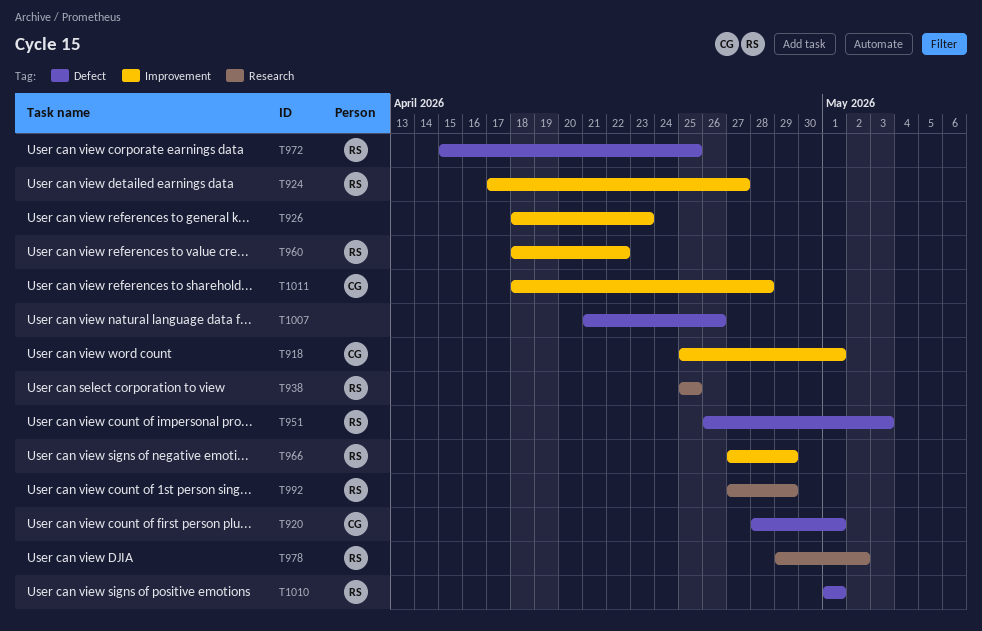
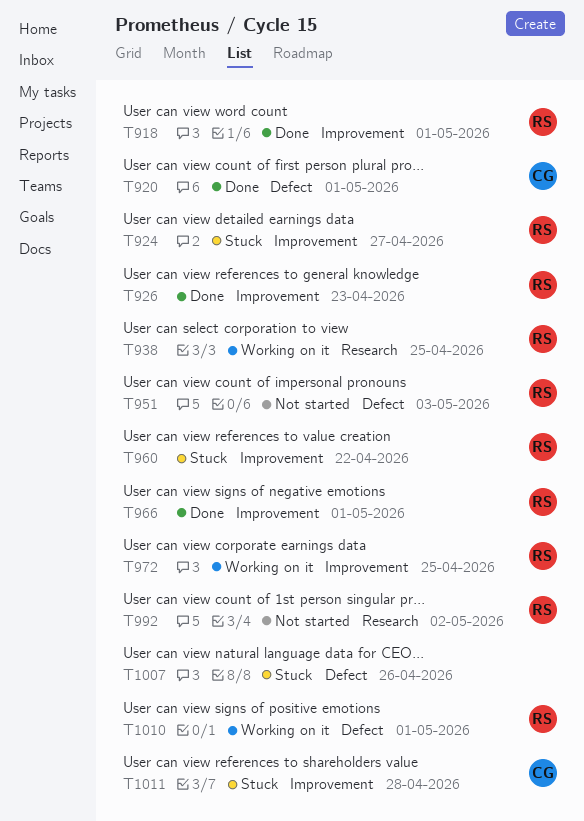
T918, owner: CG -> RS
T926, owner: none -> RS
T966, due: Apr 29 -> May 1
T972, label: Defect -> Improvement
T978: present -> none
T992, due: Apr 29 -> May 2

